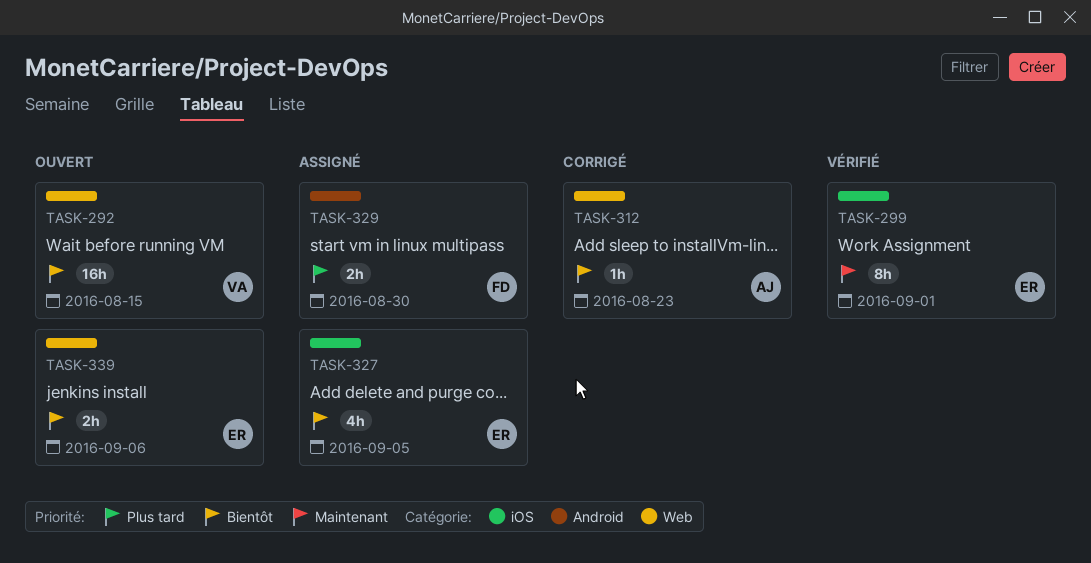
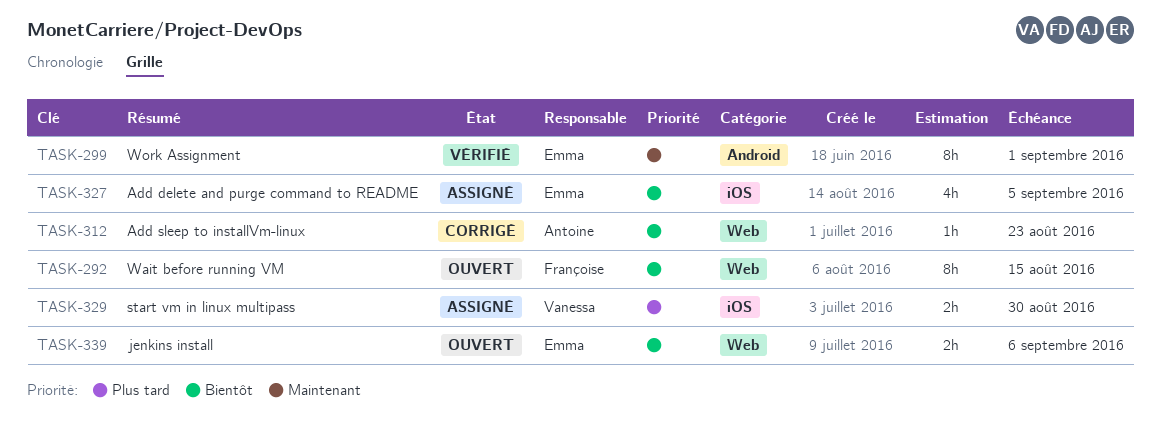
TASK-292, owner: Vanessa -> Françoise
TASK-292, estimate: 16h -> 8h
TASK-299, label: iOS -> Android
TASK-329, owner: Françoise -> Vanessa
TASK-329, label: Android -> iOS

